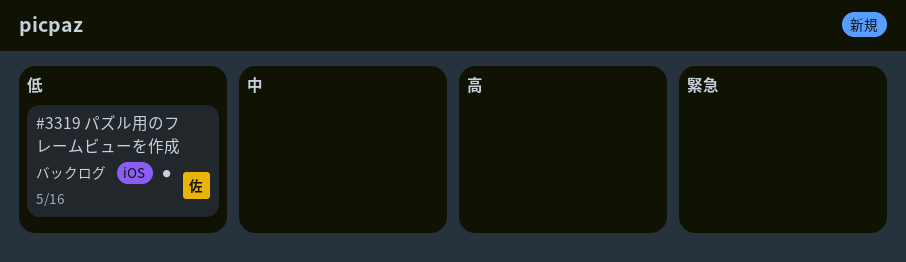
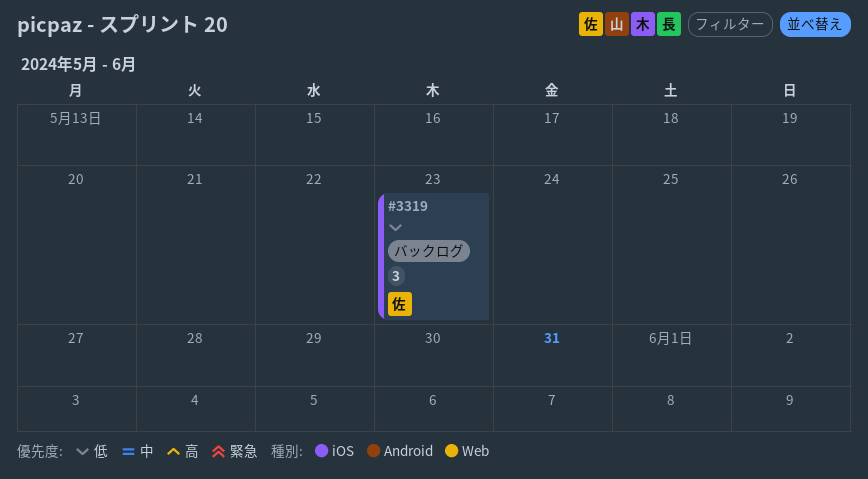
#3319, estimate: 1 -> 3
#3319, due: May 16 -> May 23

